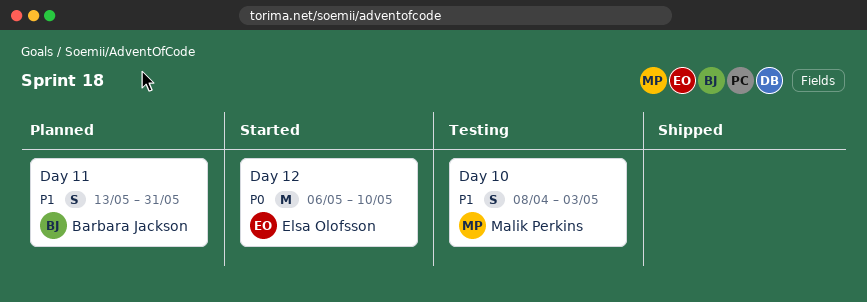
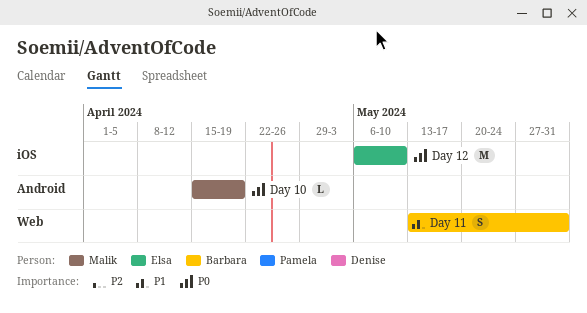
Day 10, priority: P1 -> P0
Day 10, estimate: S -> L
Day 10, start: Apr 8 -> Apr 15
Day 10, due: May 3 -> Apr 19

